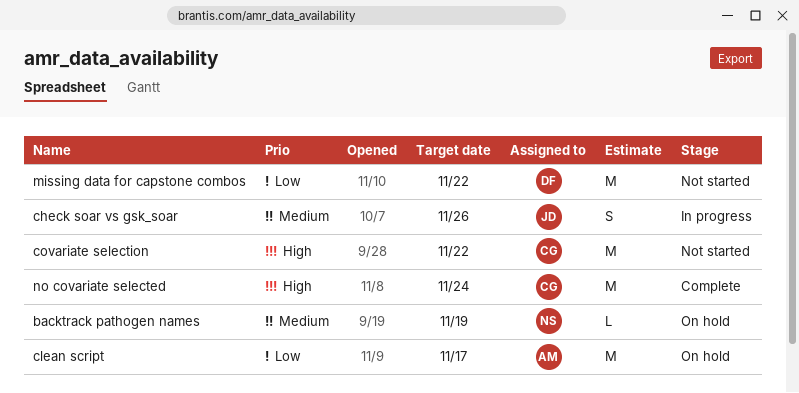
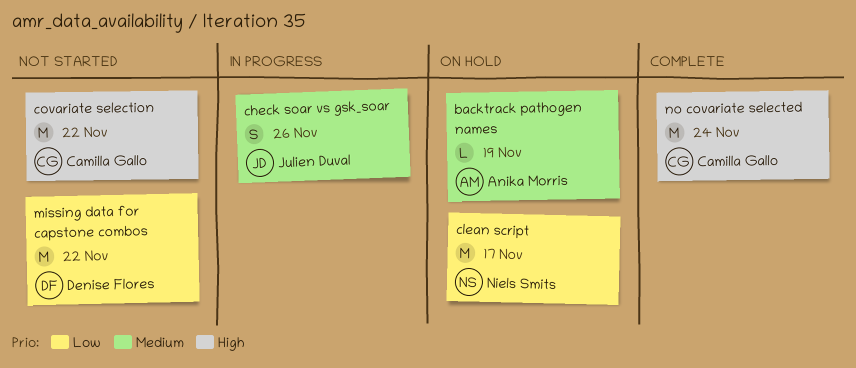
backtrack pathogen names, owner: Niels Smits -> Anika Morris
clean script, owner: Anika Morris -> Niels Smits

